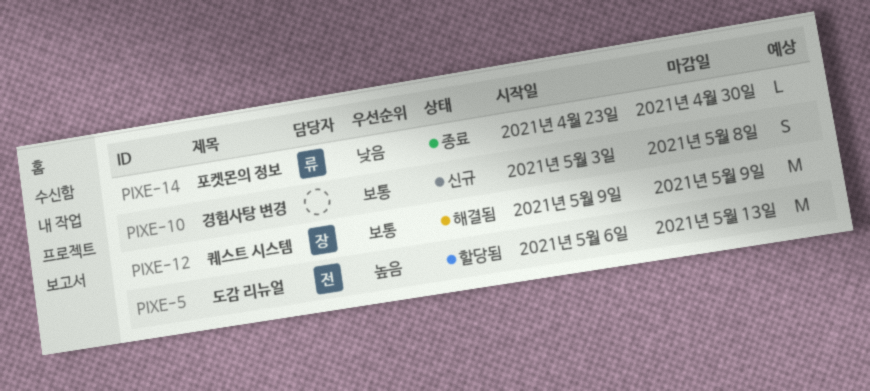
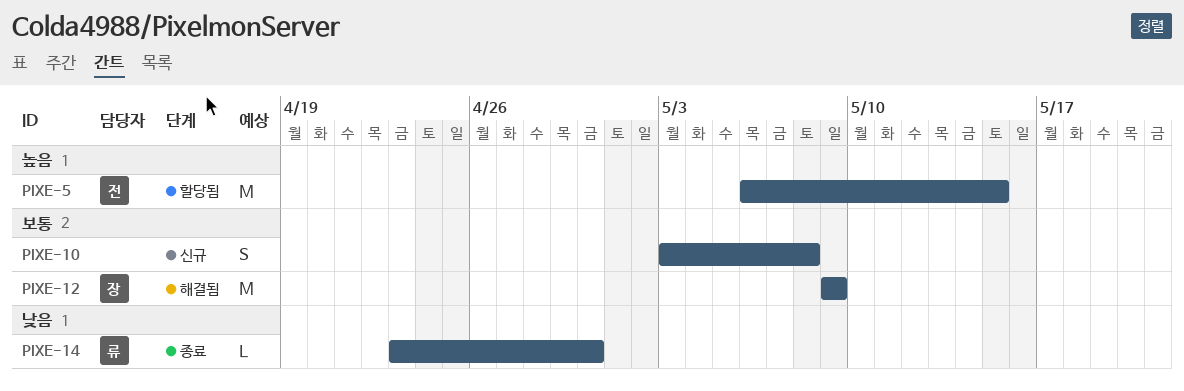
PIXE-5, due: May 13 -> May 15

